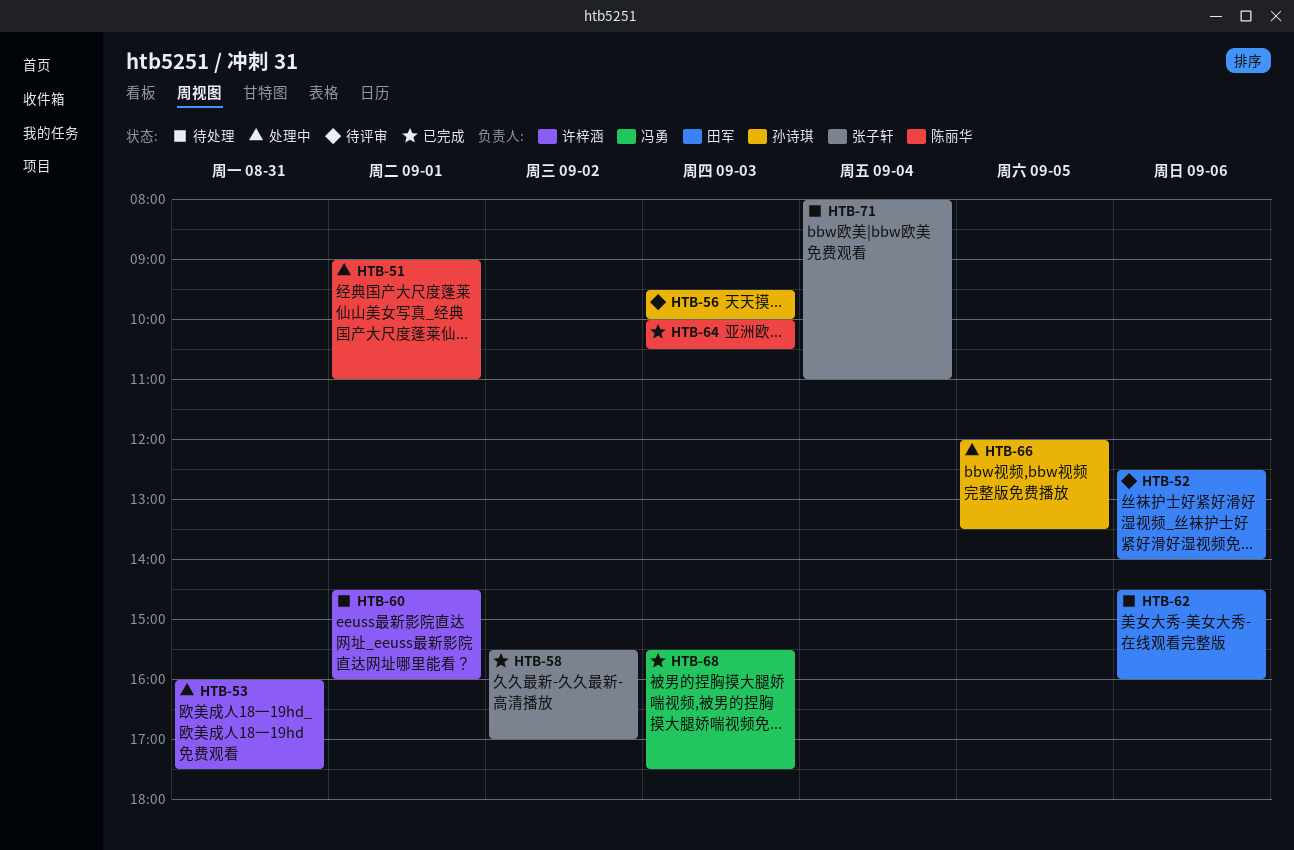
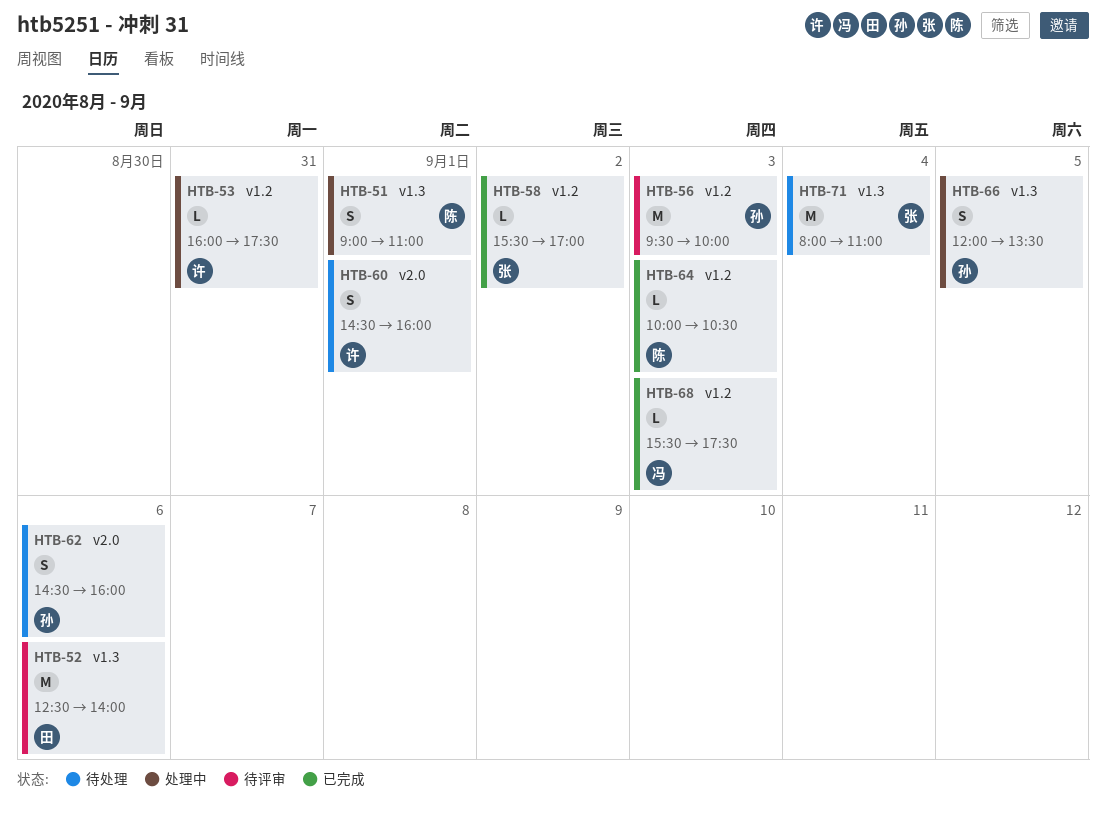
HTB-62, owner: 田军 -> 孙诗琪

